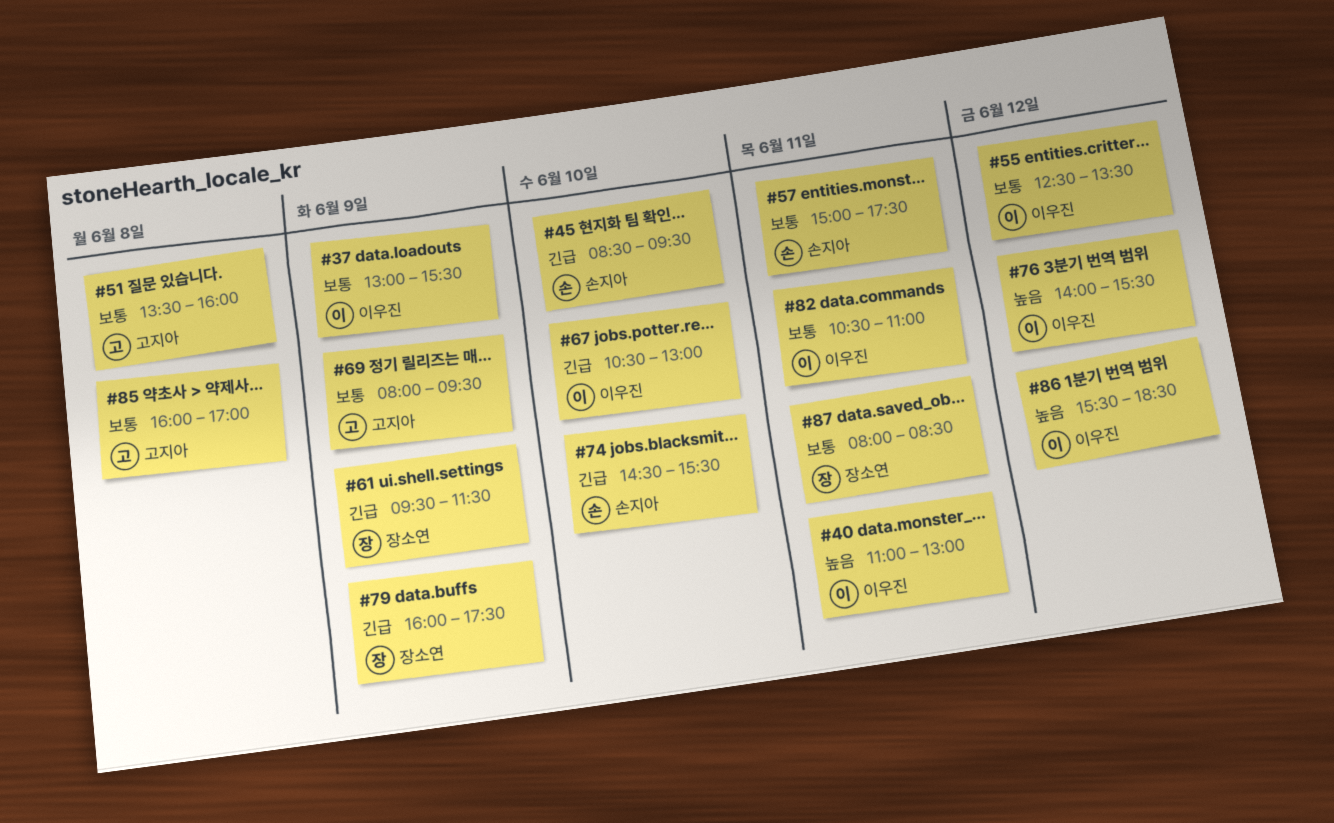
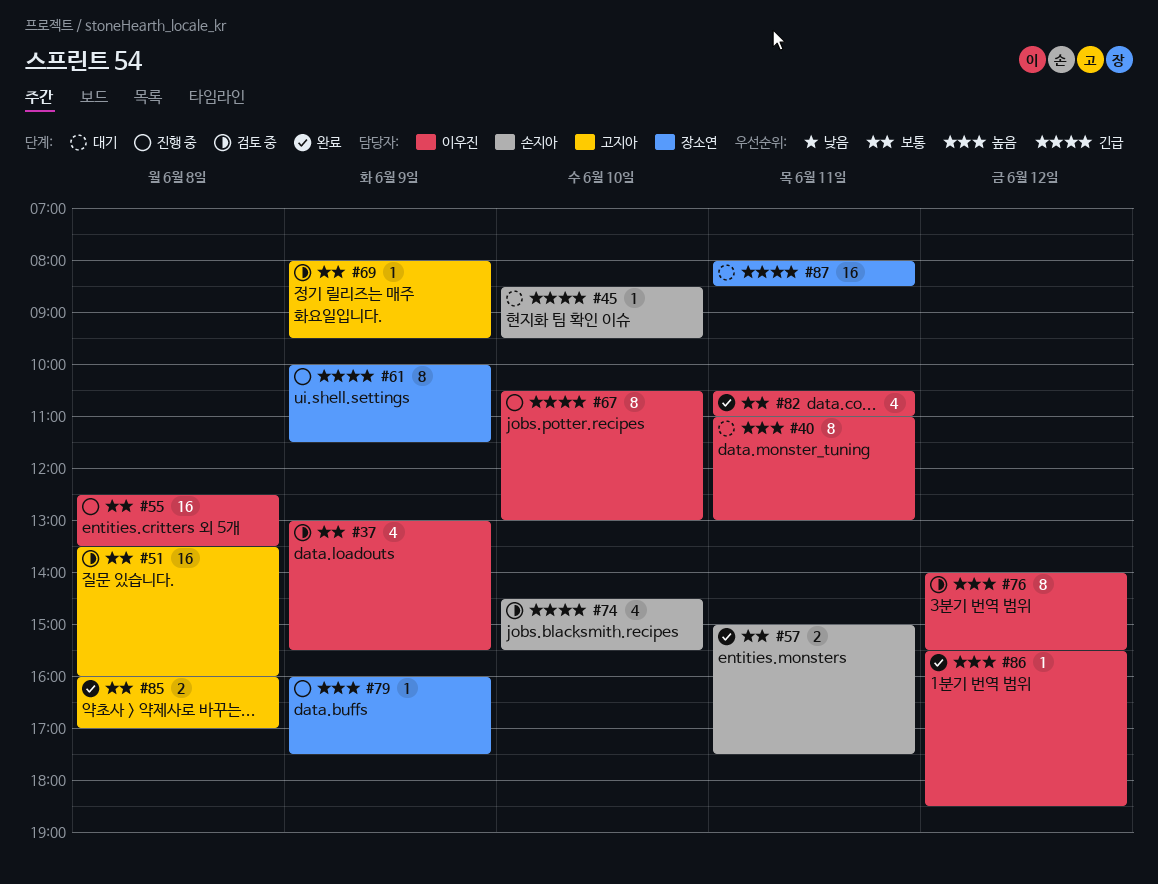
#55, day: Jun 12 -> Jun 8
#61, begins: 09:30 -> 10:00
#79, priority: 긴급 -> 높음
#87, priority: 보통 -> 긴급

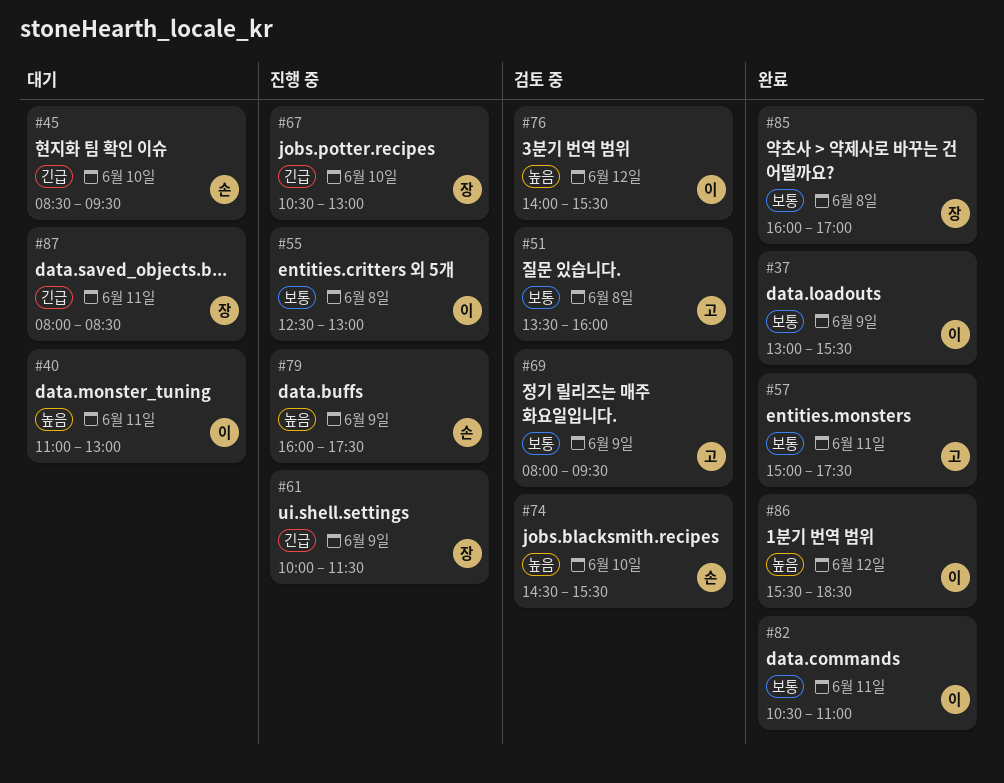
#37, status: 검토 중 -> 완료
#55, ends: 13:30 -> 13:00
#57, owner: 손지아 -> 고지아
#67, owner: 이우진 -> 장소연
#74, priority: 긴급 -> 높음
#79, owner: 장소연 -> 손지아
#85, owner: 고지아 -> 장소연

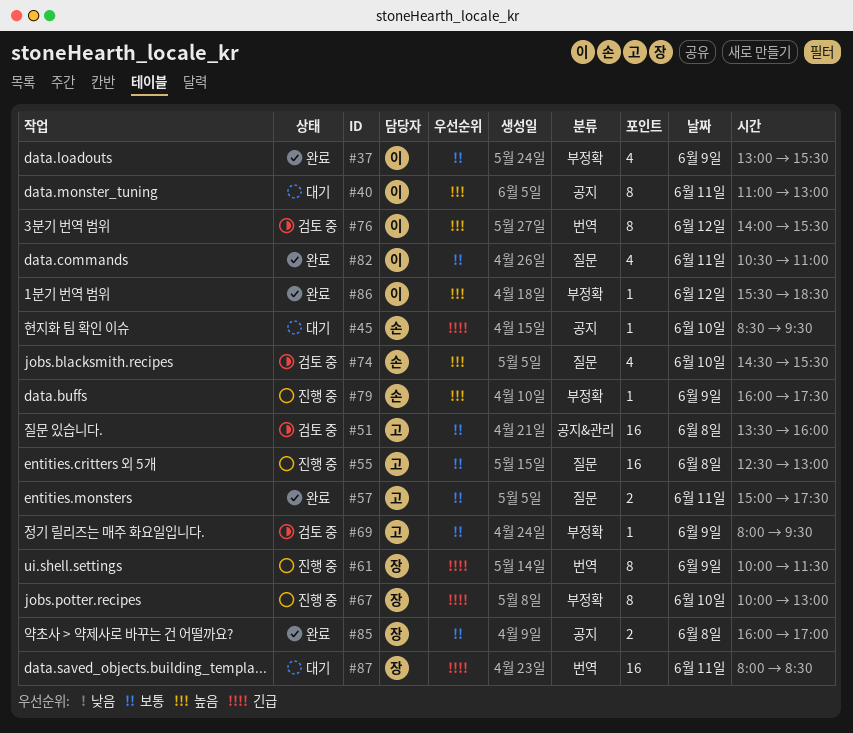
#55, owner: 이 -> 고
#67, begins: 10:30 -> 10:00

